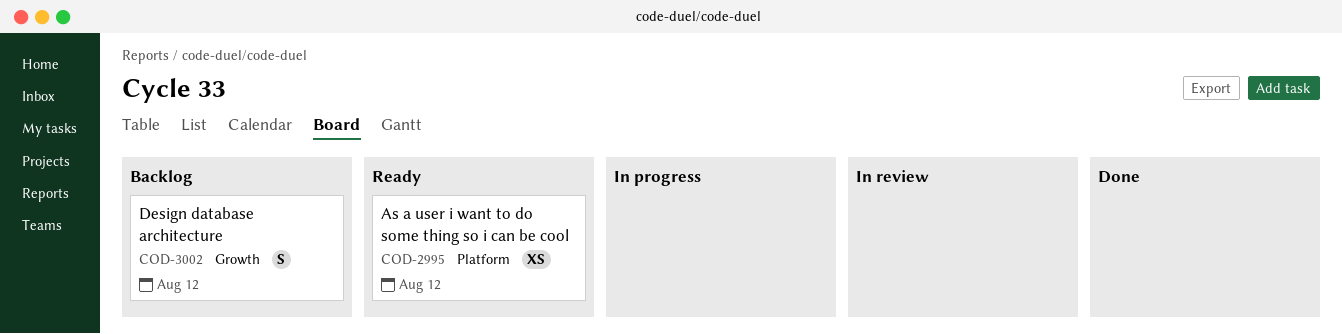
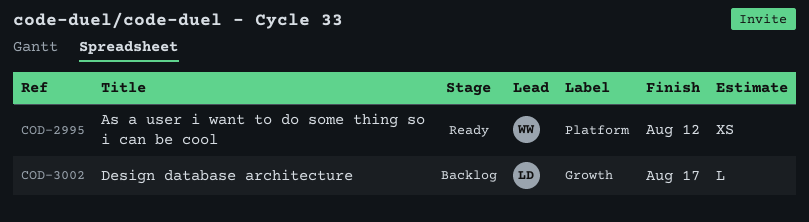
COD-3002, estimate: S -> L
COD-3002, due: Aug 12 -> Aug 17

